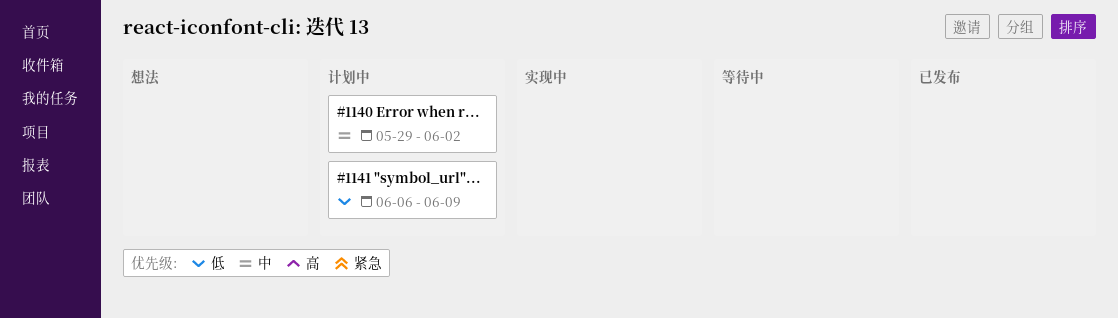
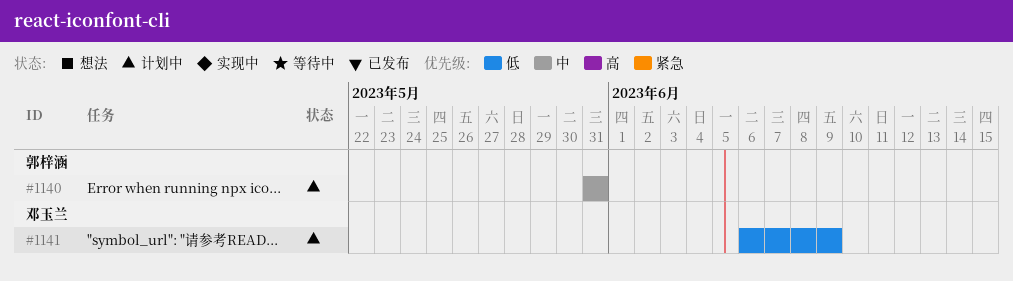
#1140, start: May 29 -> May 31
#1140, due: Jun 2 -> May 31

